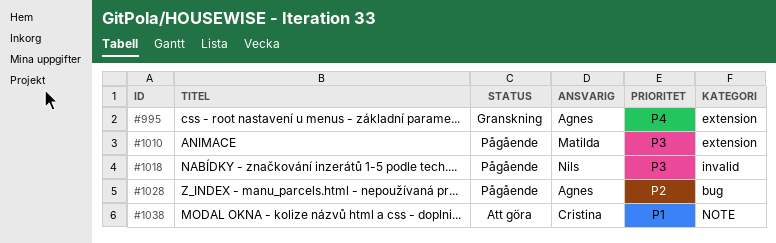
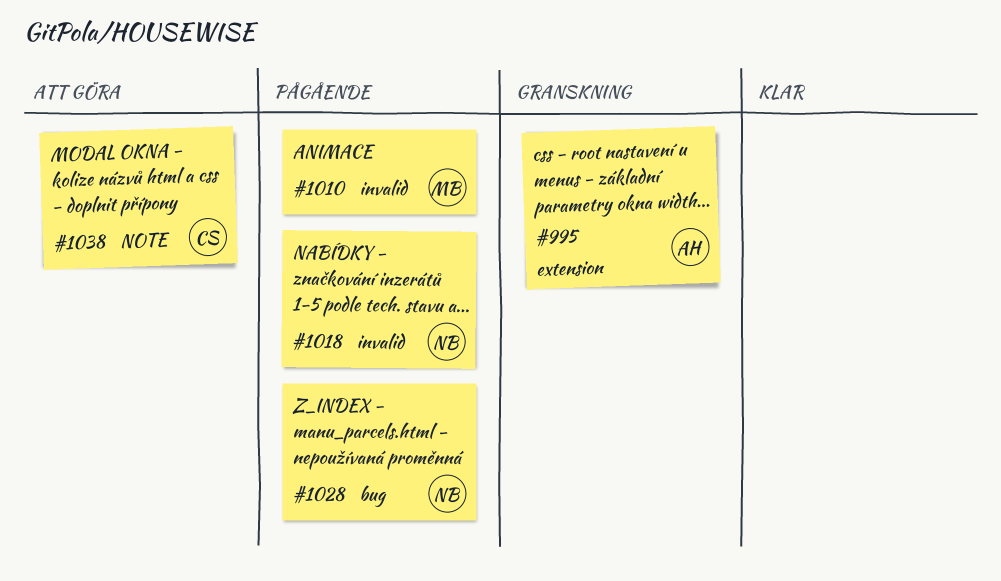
#1010, label: extension -> invalid
#1028, owner: Agnes -> Nils

